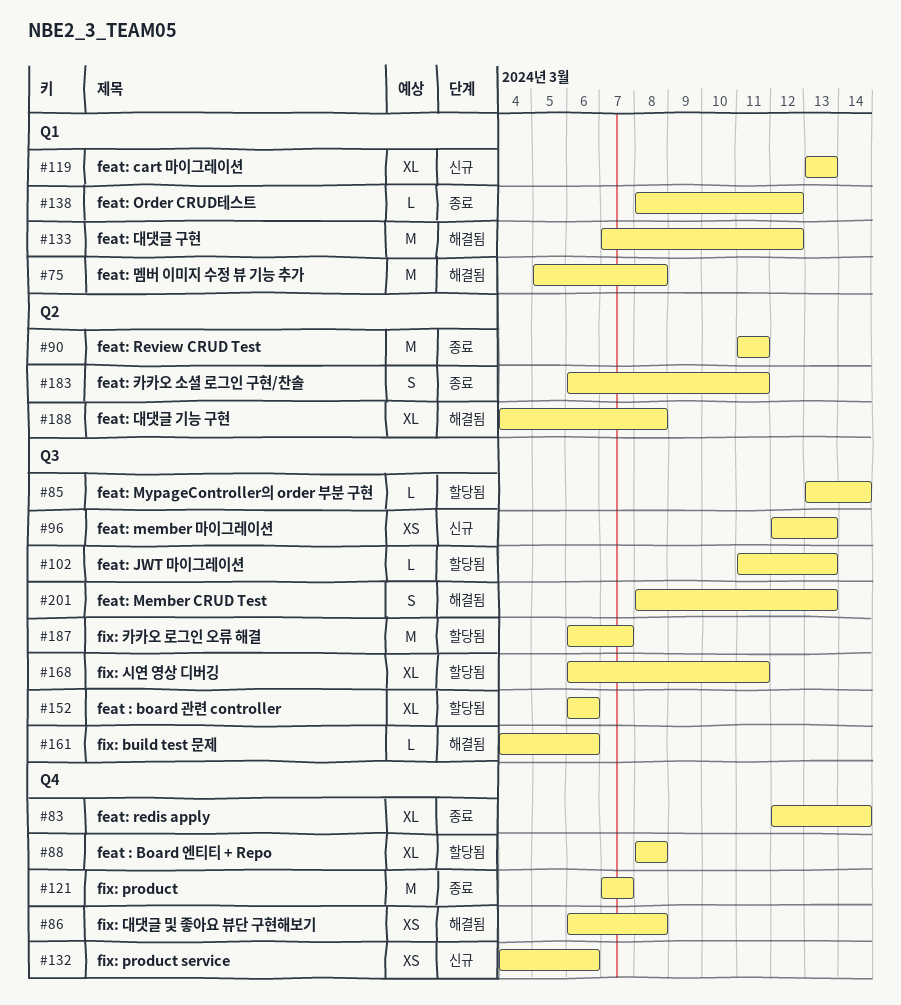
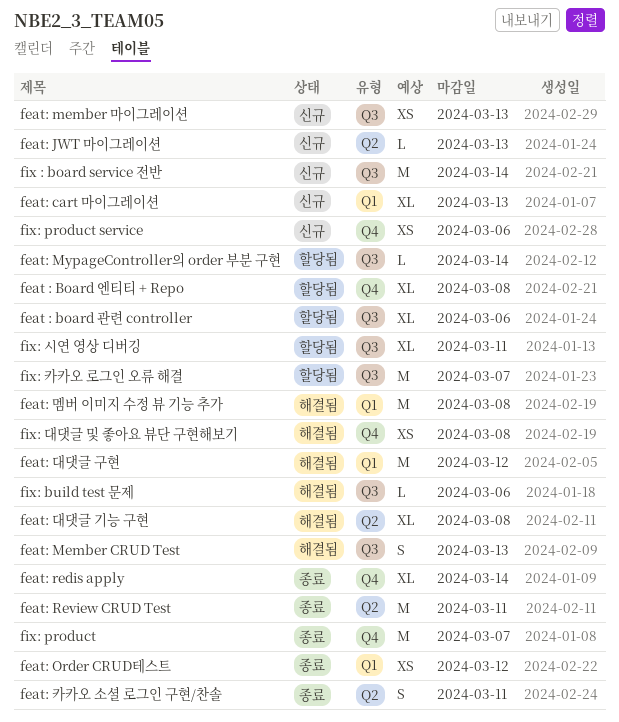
feat: JWT 마이그레이션, status: 할당됨 -> 신규
feat: JWT 마이그레이션, label: Q3 -> Q2
feat: Order CRUD테스트, estimate: L -> XS
fix : board service 전반: none -> present

